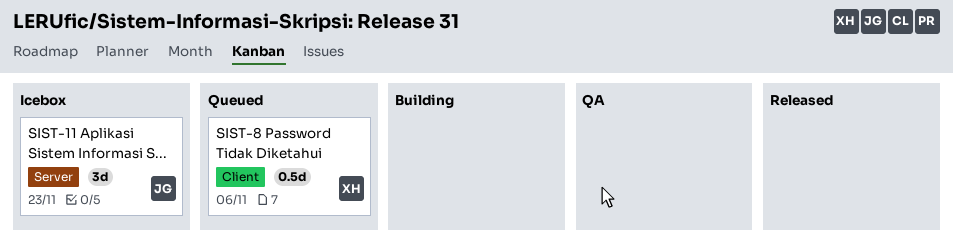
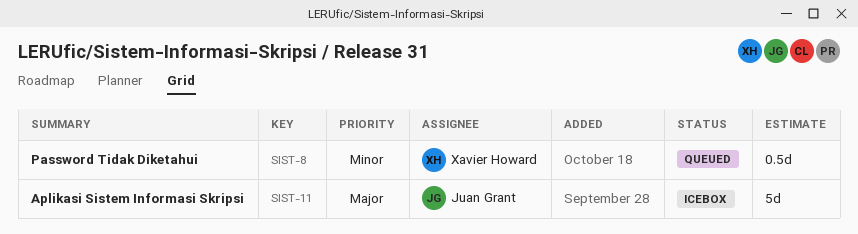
SIST-11, estimate: 3d -> 5d

